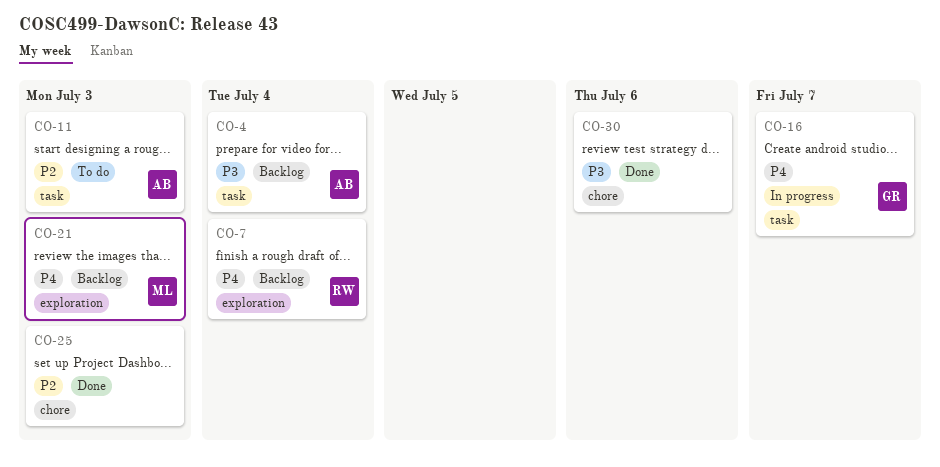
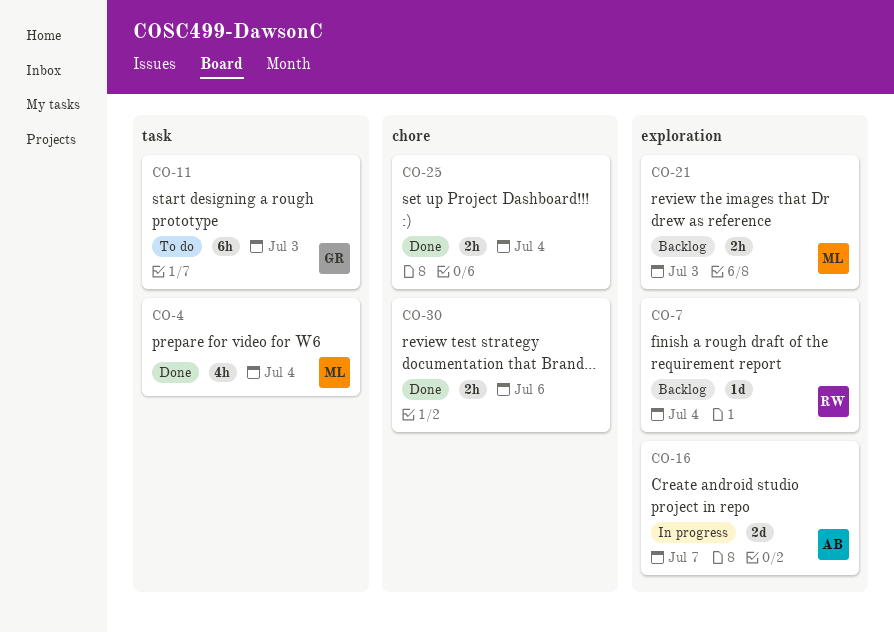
CO-4, status: Backlog -> Done
CO-4, owner: AB -> ML
CO-11, owner: AB -> GR
CO-16, owner: GR -> AB
CO-16, label: task -> exploration
CO-25, due: Jul 3 -> Jul 4

